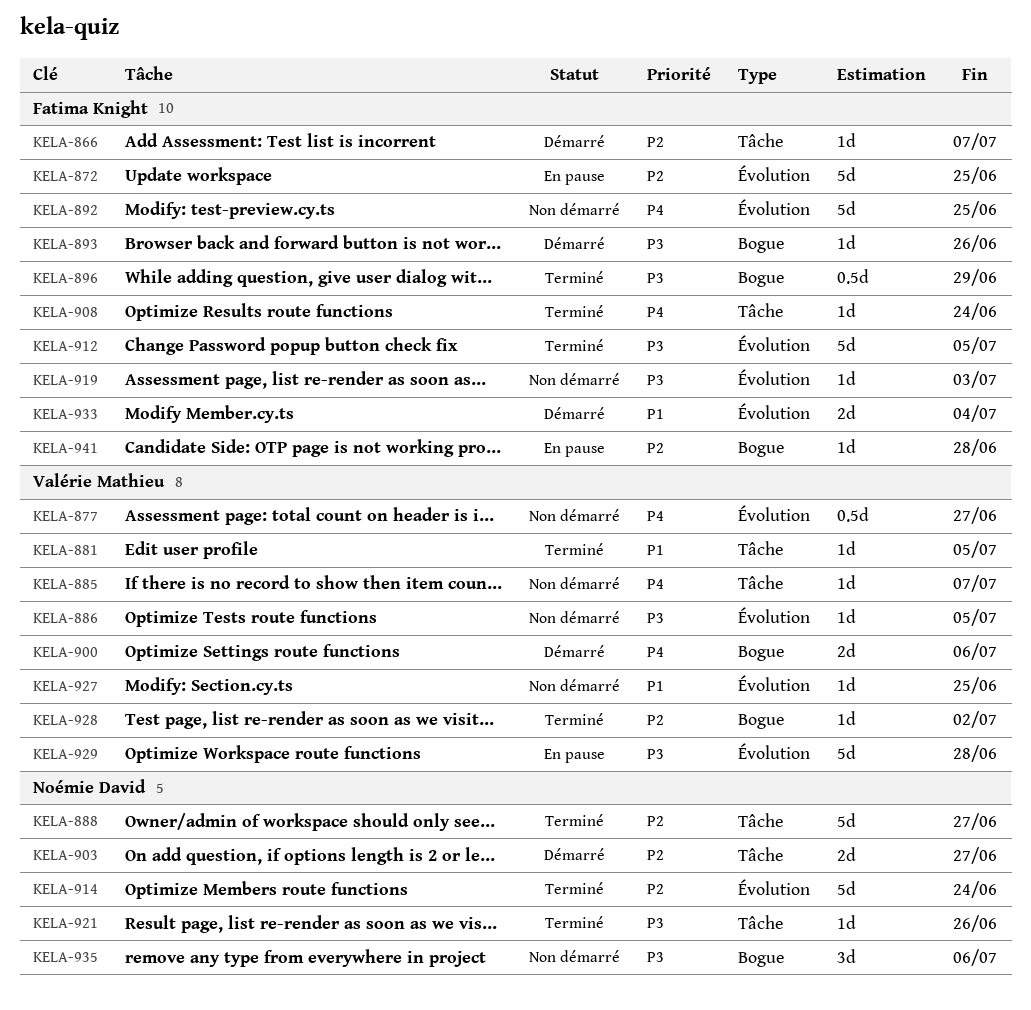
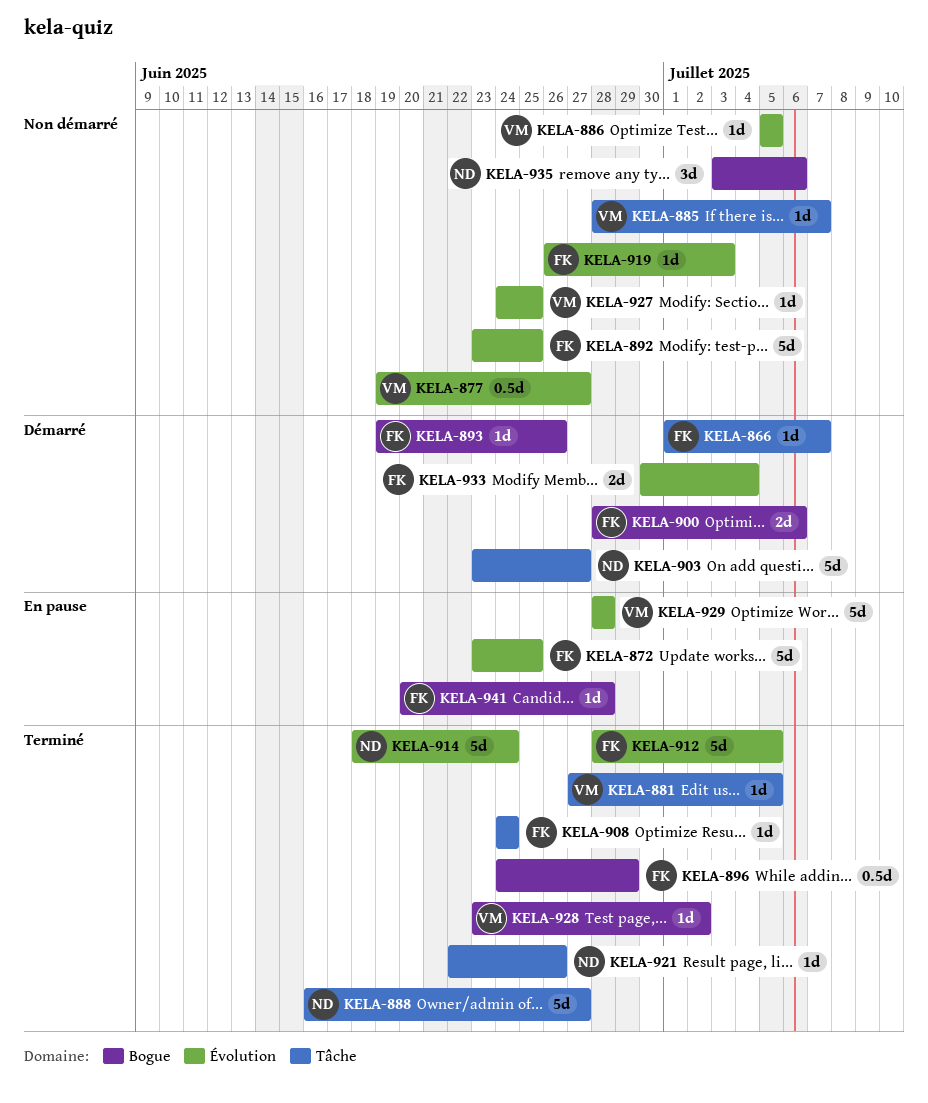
KELA-900, owner: Valérie Mathieu -> Fatima Knight
KELA-903, estimate: 2d -> 5d

